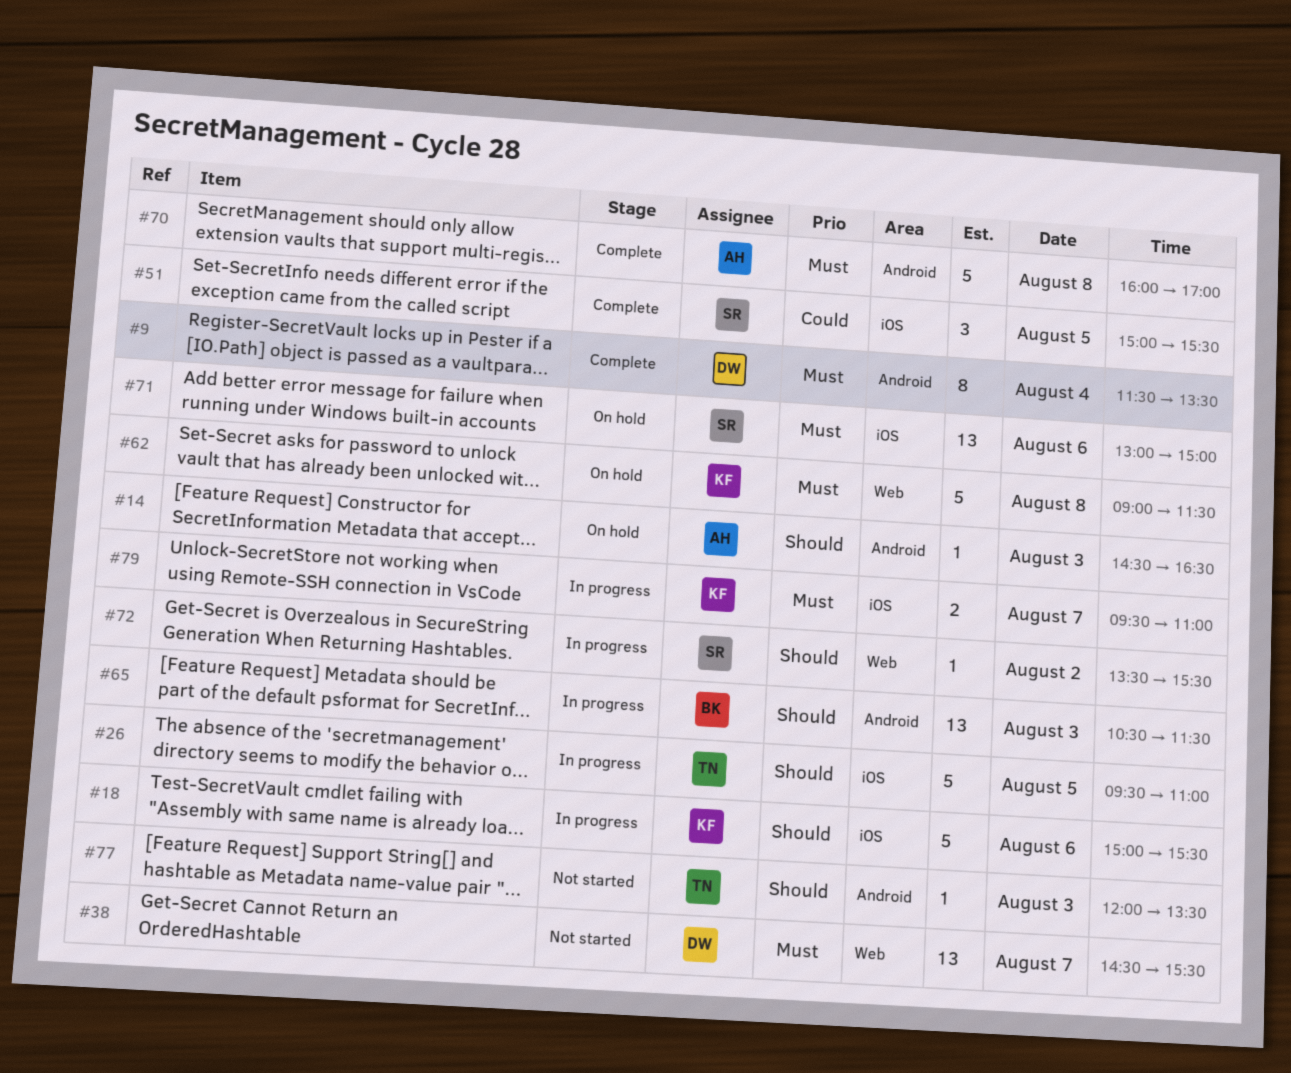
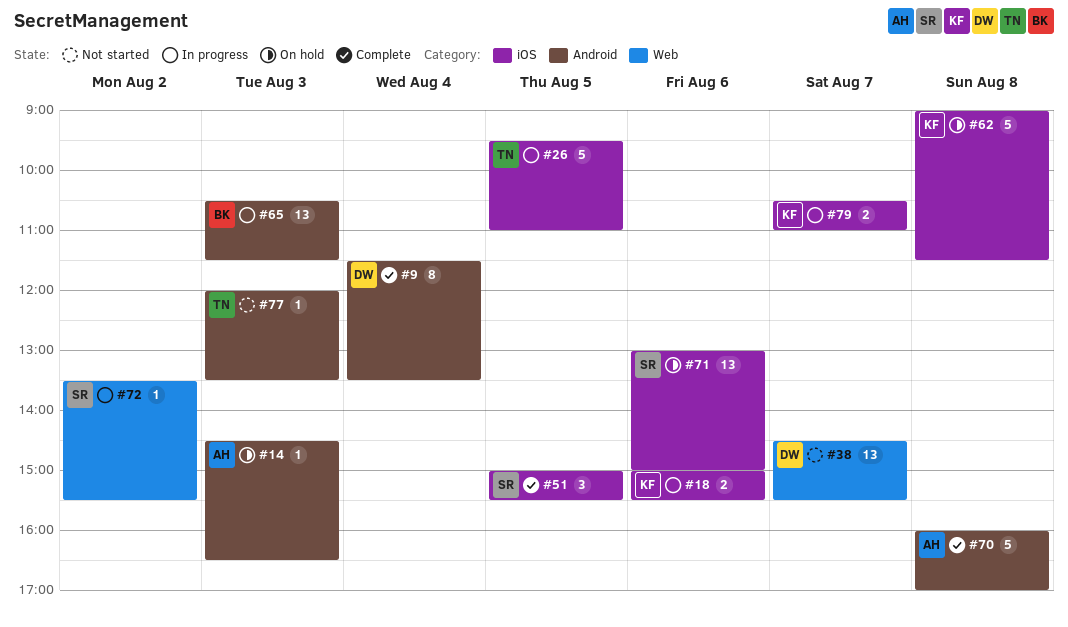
#18, estimate: 5 -> 2
#62, label: Web -> iOS
#79, begins: 09:30 -> 10:30

